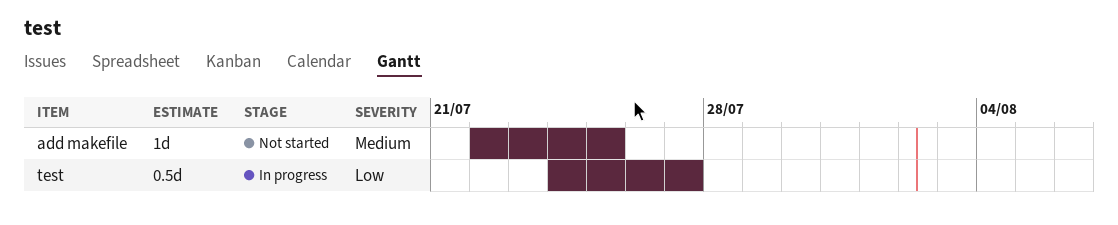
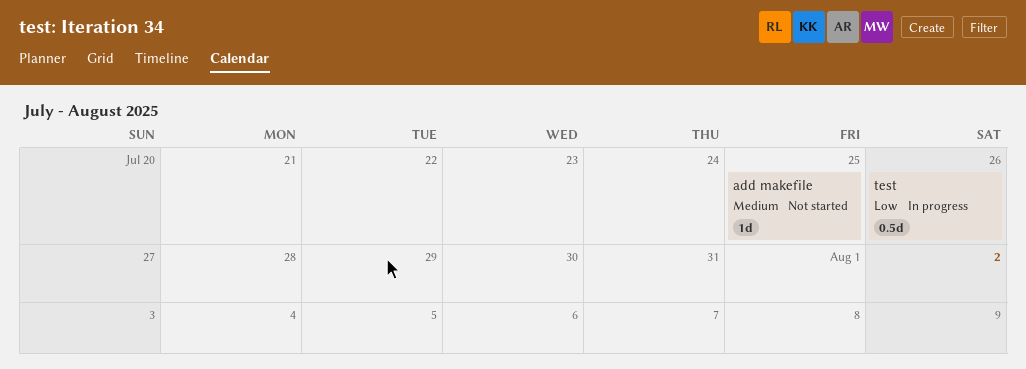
test, due: Jul 27 -> Jul 26

